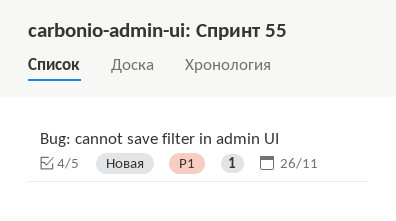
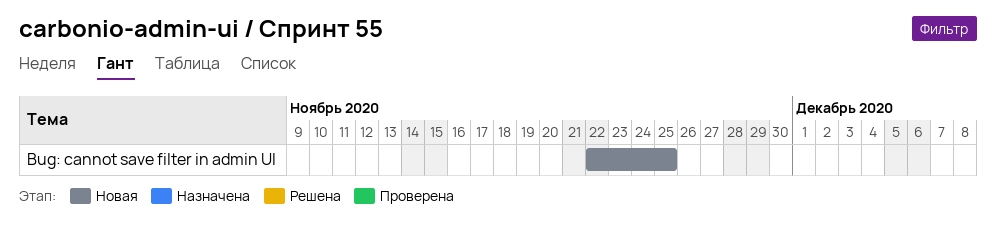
Bug: cannot save filter in admin UI, due: Nov 26 -> Nov 25

